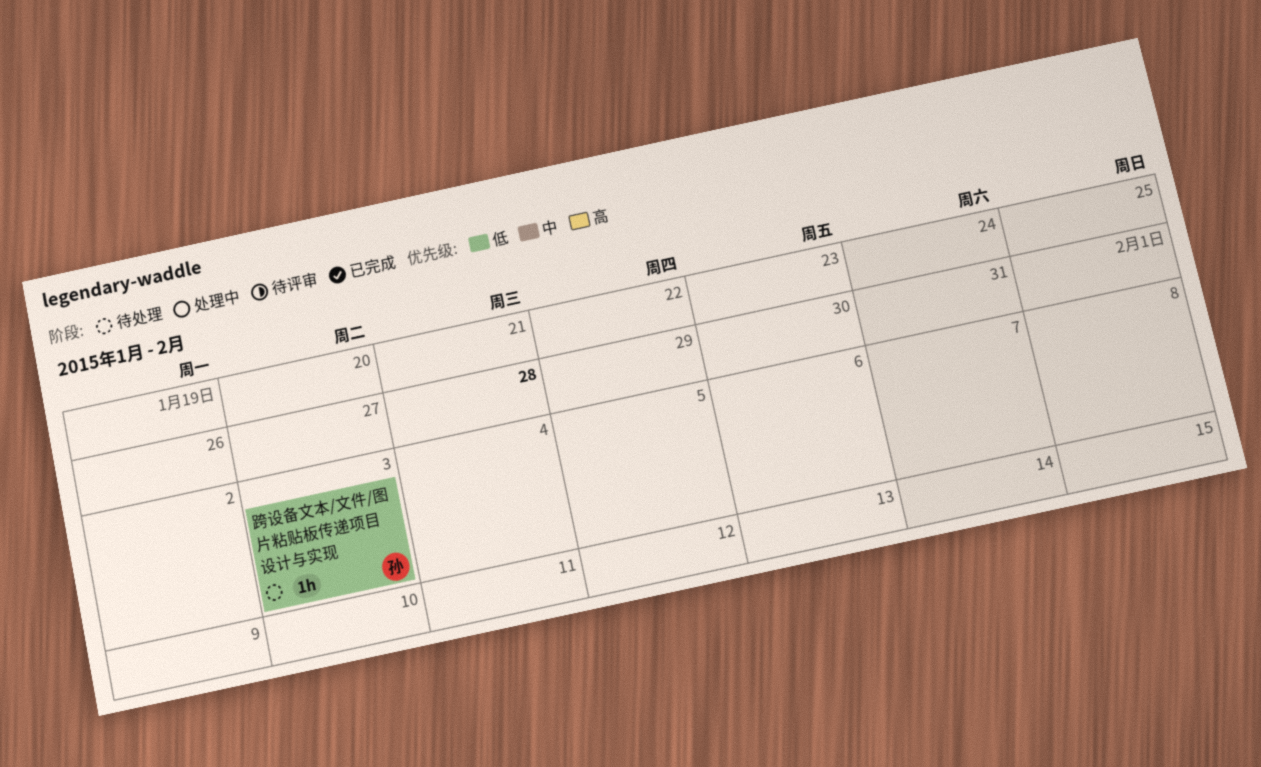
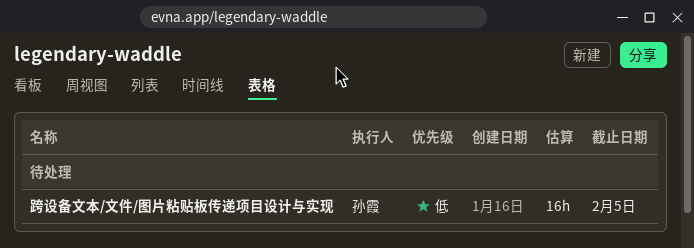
跨设备文本/文件/图片粘贴板传递项目设计与实现, estimate: 1h -> 16h
跨设备文本/文件/图片粘贴板传递项目设计与实现, due: Feb 3 -> Feb 5

